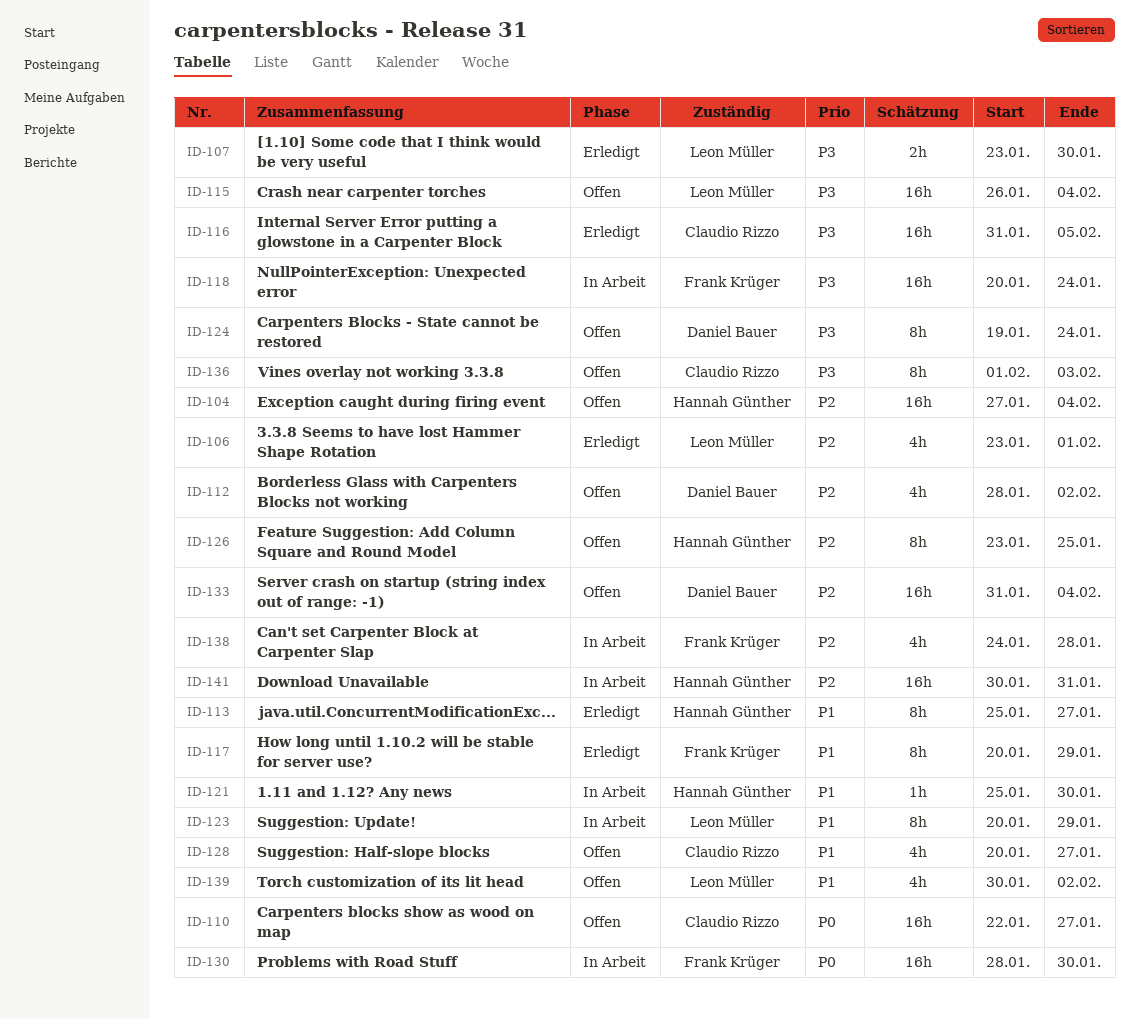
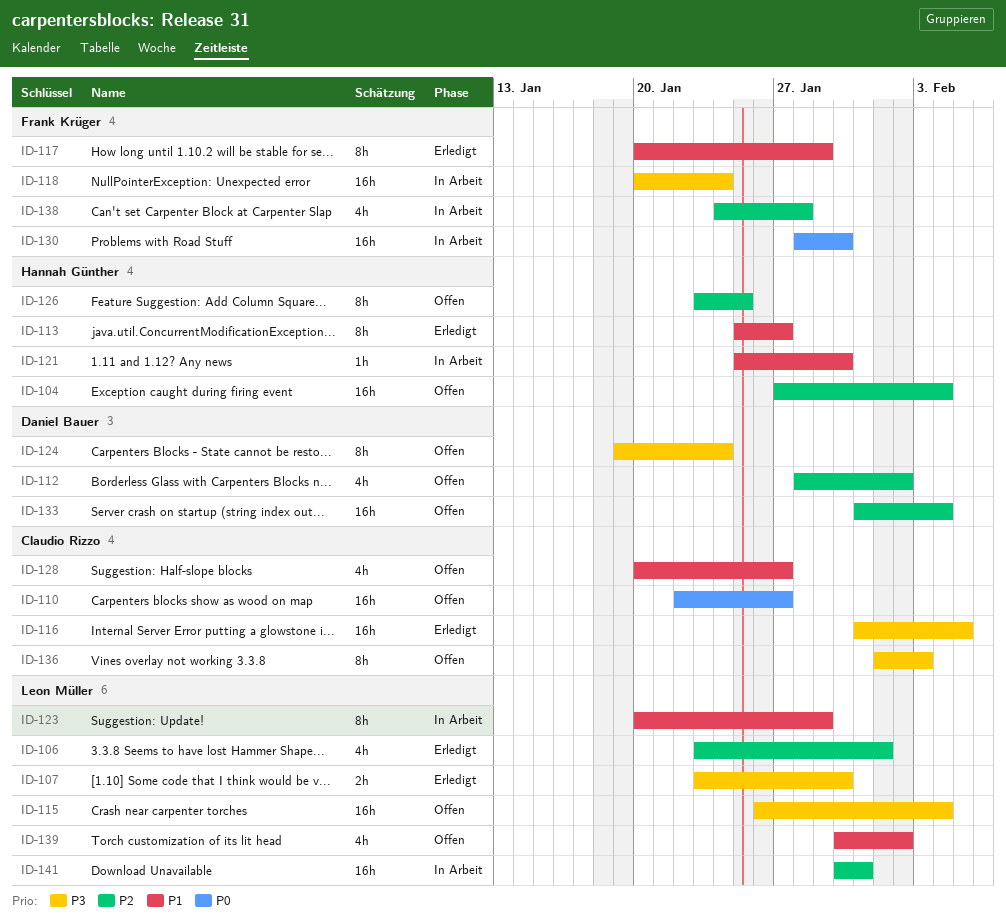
ID-141, owner: Hannah Günther -> Leon Müller

